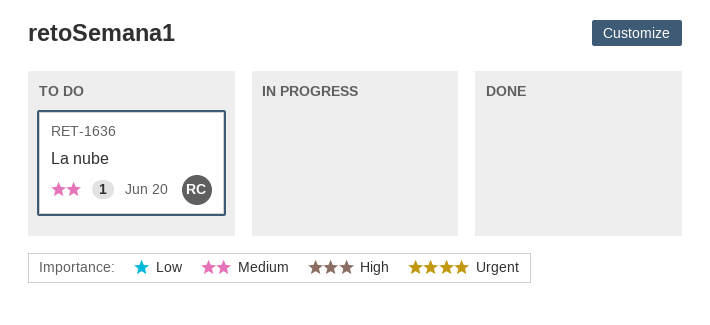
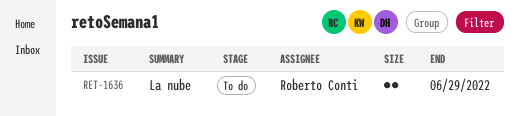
RET-1636, estimate: 1 -> 2
RET-1636, due: Jun 20 -> Jun 29

